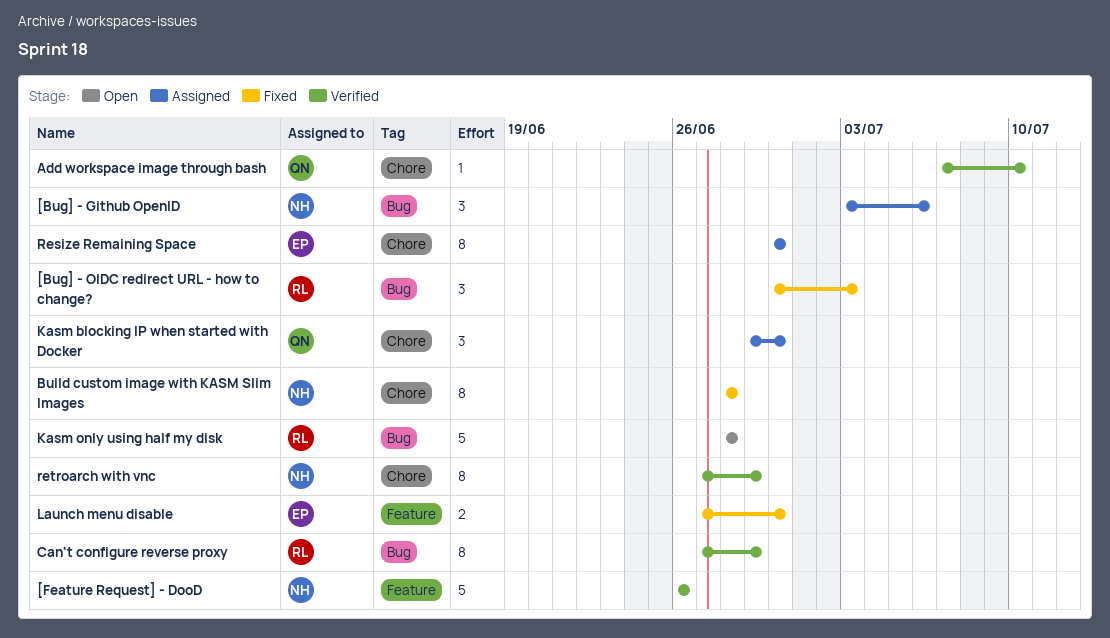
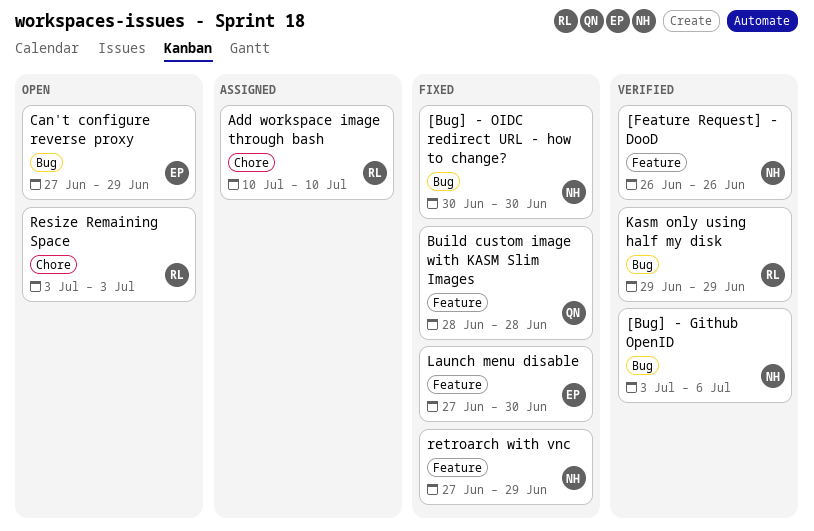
[Bug] - Github OpenID, status: Assigned -> Verified
[Bug] - OIDC redirect URL - how to change?, owner: RL -> NH
[Bug] - OIDC redirect URL - how to change?, due: Jul 3 -> Jun 30
Add workspace image through bash, status: Verified -> Assigned
Add workspace image through bash, owner: QN -> RL
Add workspace image through bash, start: Jul 7 -> Jul 10
Build custom image with KASM Slim Images, owner: NH -> QN
Build custom image with KASM Slim Images, label: Chore -> Feature
Can't configure reverse proxy, status: Verified -> Open
Can't configure reverse proxy, owner: RL -> EP
Kasm blocking IP when started with Docker: present -> none
Kasm only using half my disk, status: Open -> Verified
Kasm only using half my disk, start: Jun 28 -> Jun 29
Kasm only using half my disk, due: Jun 28 -> Jun 29
Resize Remaining Space, status: Assigned -> Open
Resize Remaining Space, owner: EP -> RL
Resize Remaining Space, start: Jun 30 -> Jul 3
Resize Remaining Space, due: Jun 30 -> Jul 3
retroarch with vnc, status: Verified -> Fixed
retroarch with vnc, label: Chore -> Feature

